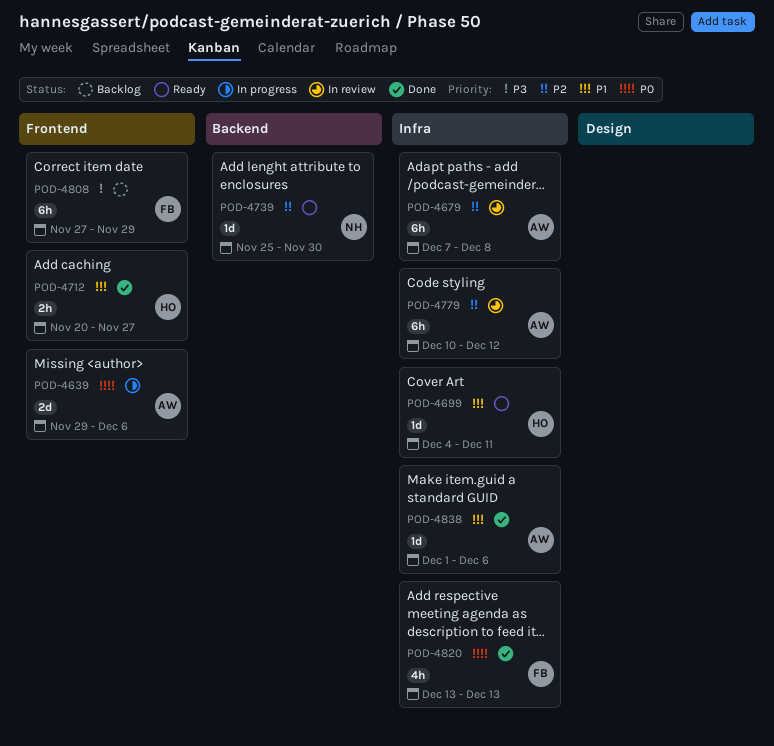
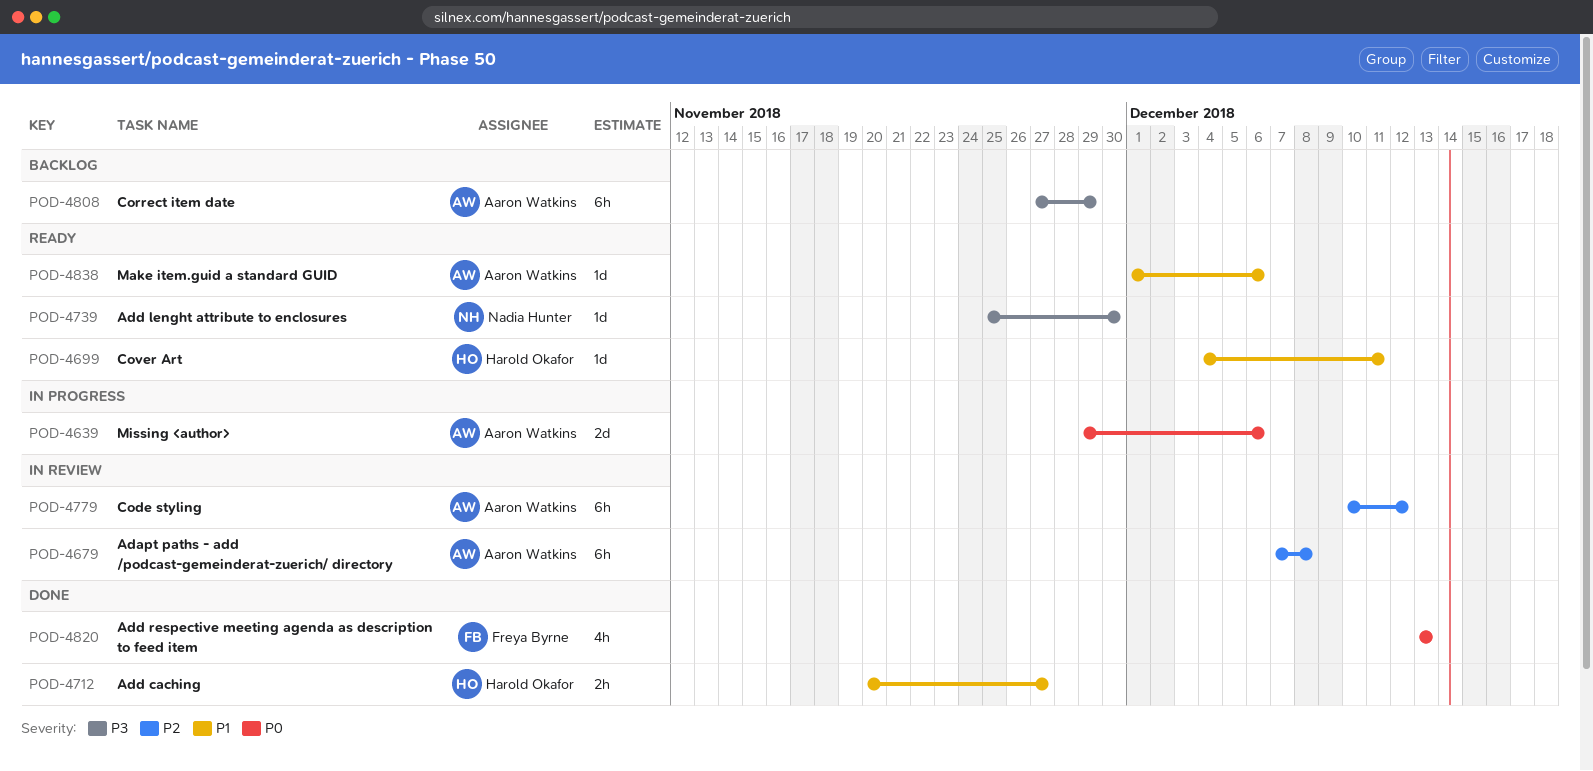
POD-4739, priority: P2 -> P3
POD-4808, owner: Freya Byrne -> Aaron Watkins
POD-4838, status: Done -> Ready

